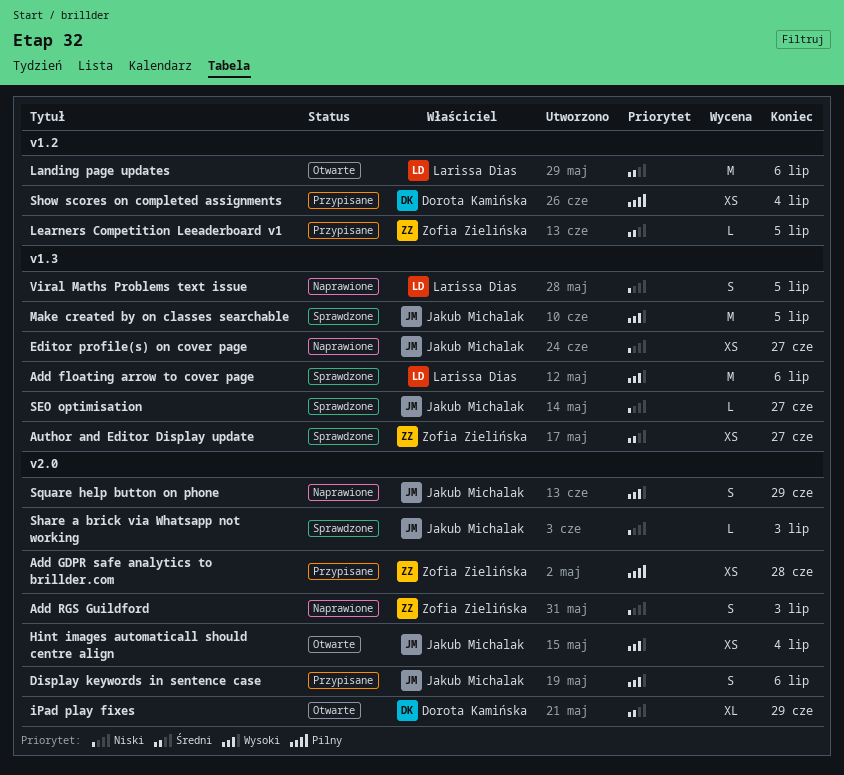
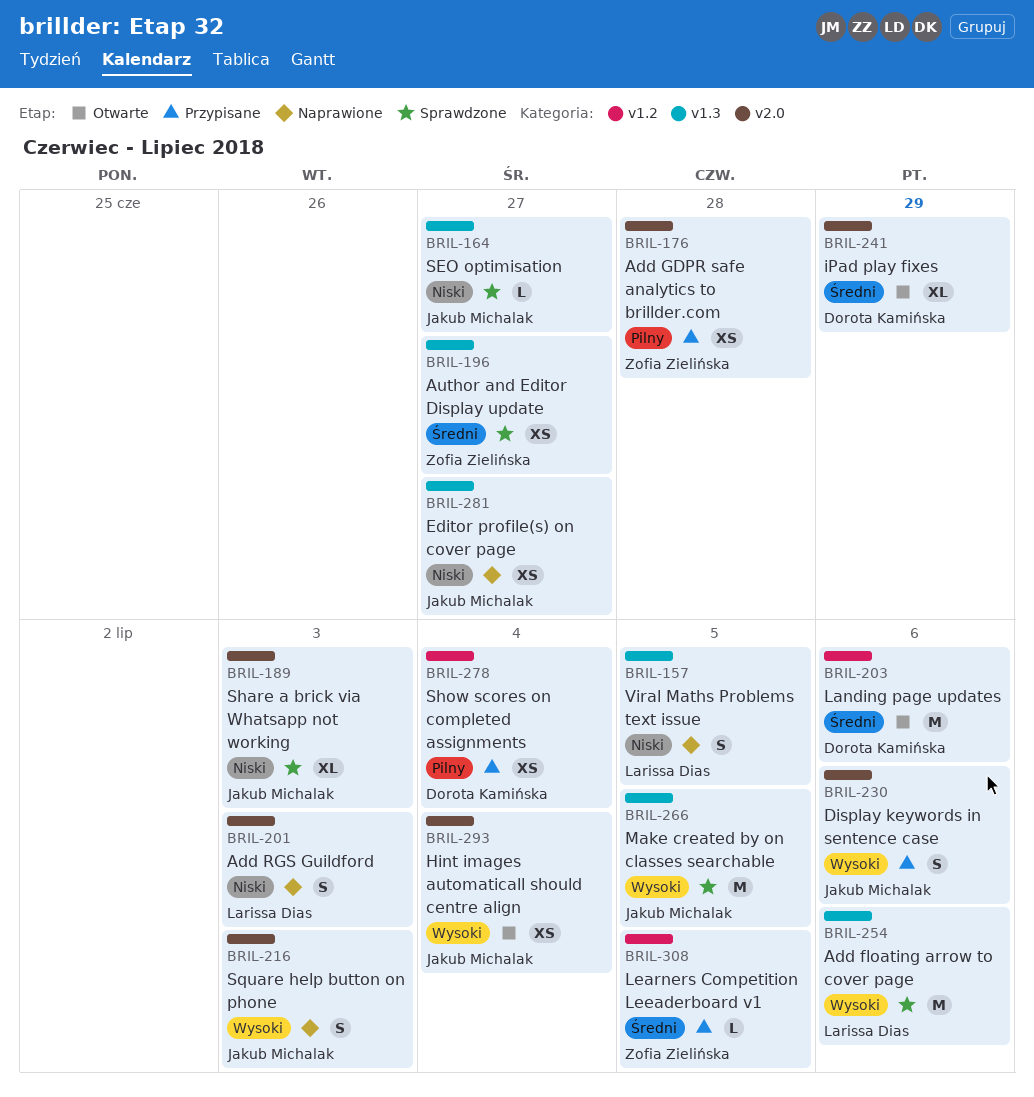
Add RGS Guildford, owner: Zofia Zielińska -> Larissa Dias
Landing page updates, owner: Larissa Dias -> Dorota Kamińska
Share a brick via Whatsapp not working, estimate: L -> XL
Square help button on phone, due: Jun 29 -> Jul 3

